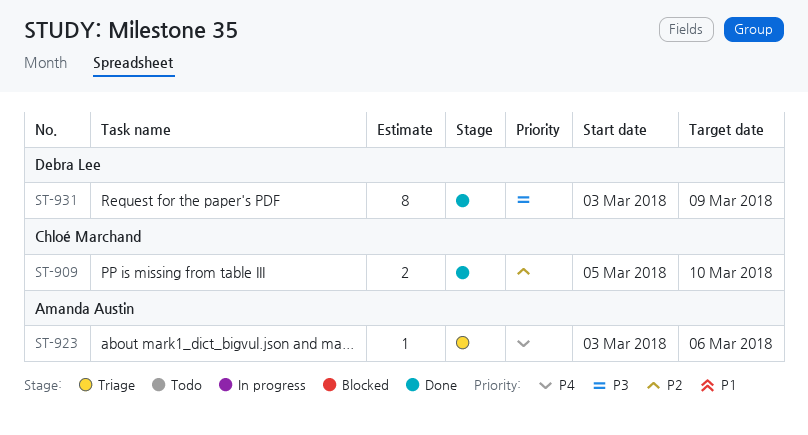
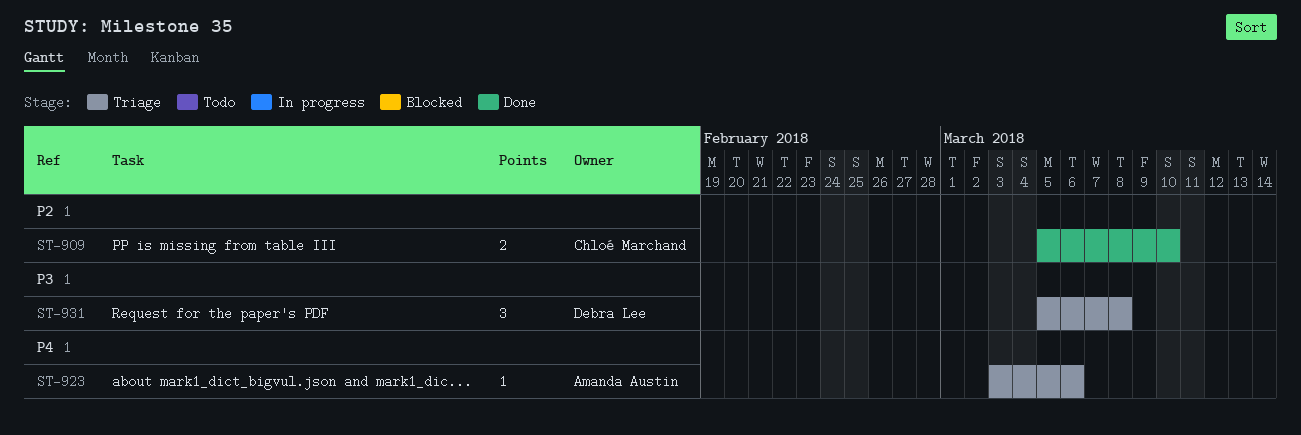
ST-931, status: Done -> Triage
ST-931, estimate: 8 -> 3
ST-931, start: Mar 3 -> Mar 5
ST-931, due: Mar 9 -> Mar 8

